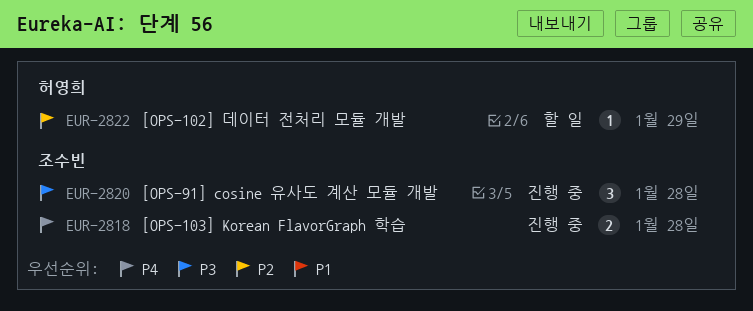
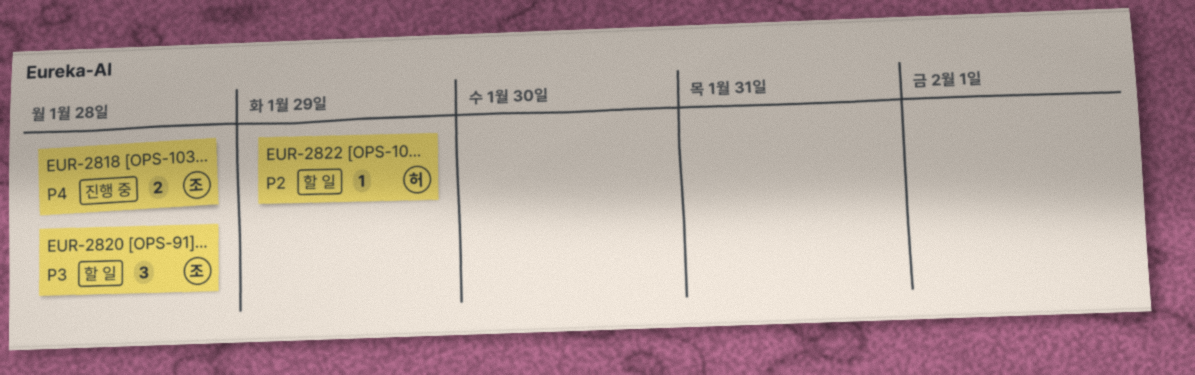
EUR-2820, status: 진행 중 -> 할 일

